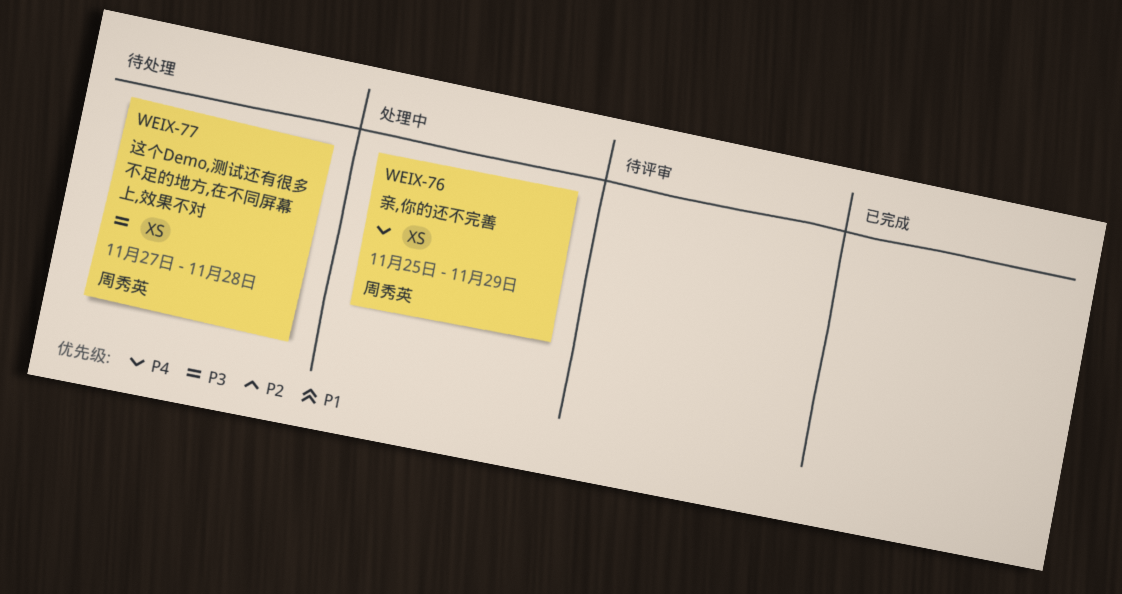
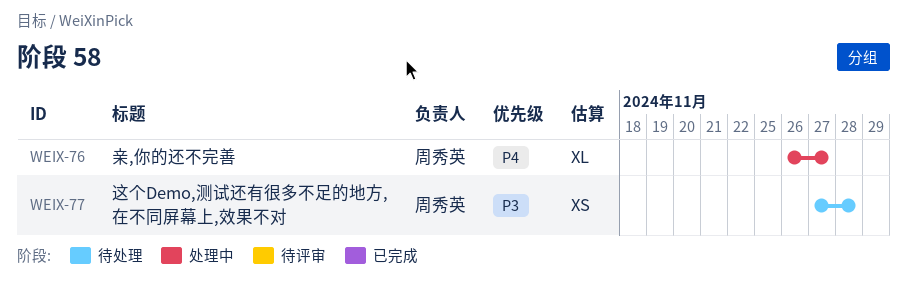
WEIX-76, estimate: XS -> XL
WEIX-76, start: Nov 25 -> Nov 26
WEIX-76, due: Nov 29 -> Nov 27

